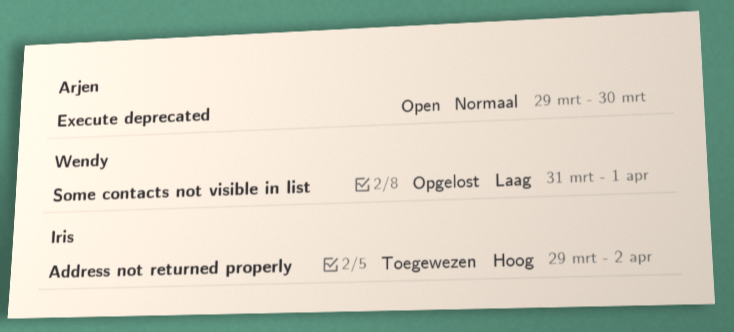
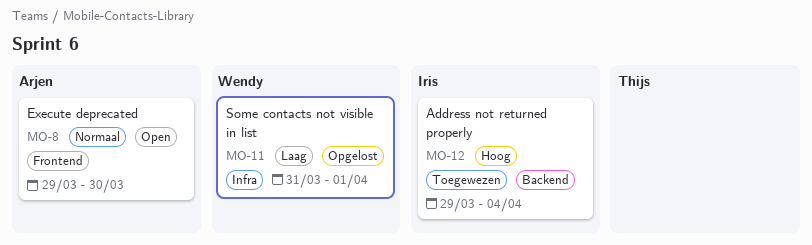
Address not returned properly, due: Apr 2 -> Apr 4

